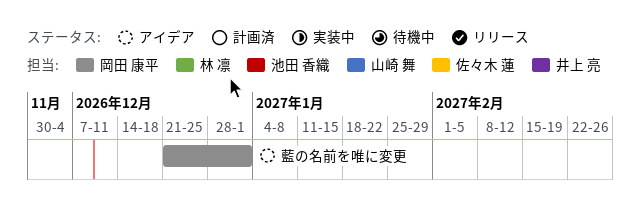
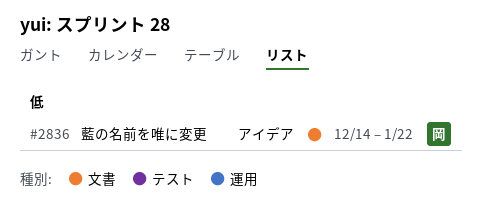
藍の名前を唯に変更, start: Dec 21 -> Dec 14
藍の名前を唯に変更, due: Jan 1 -> Jan 22

